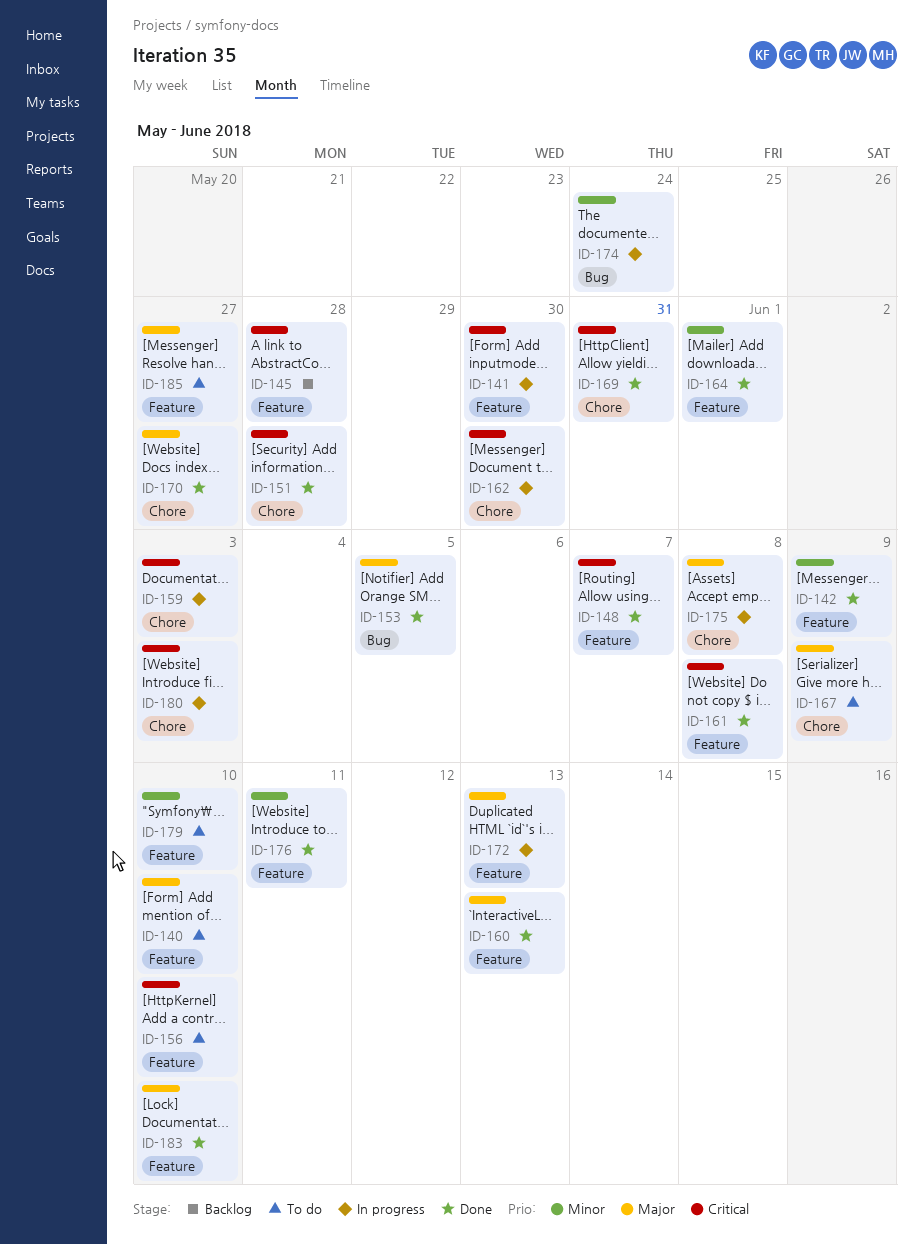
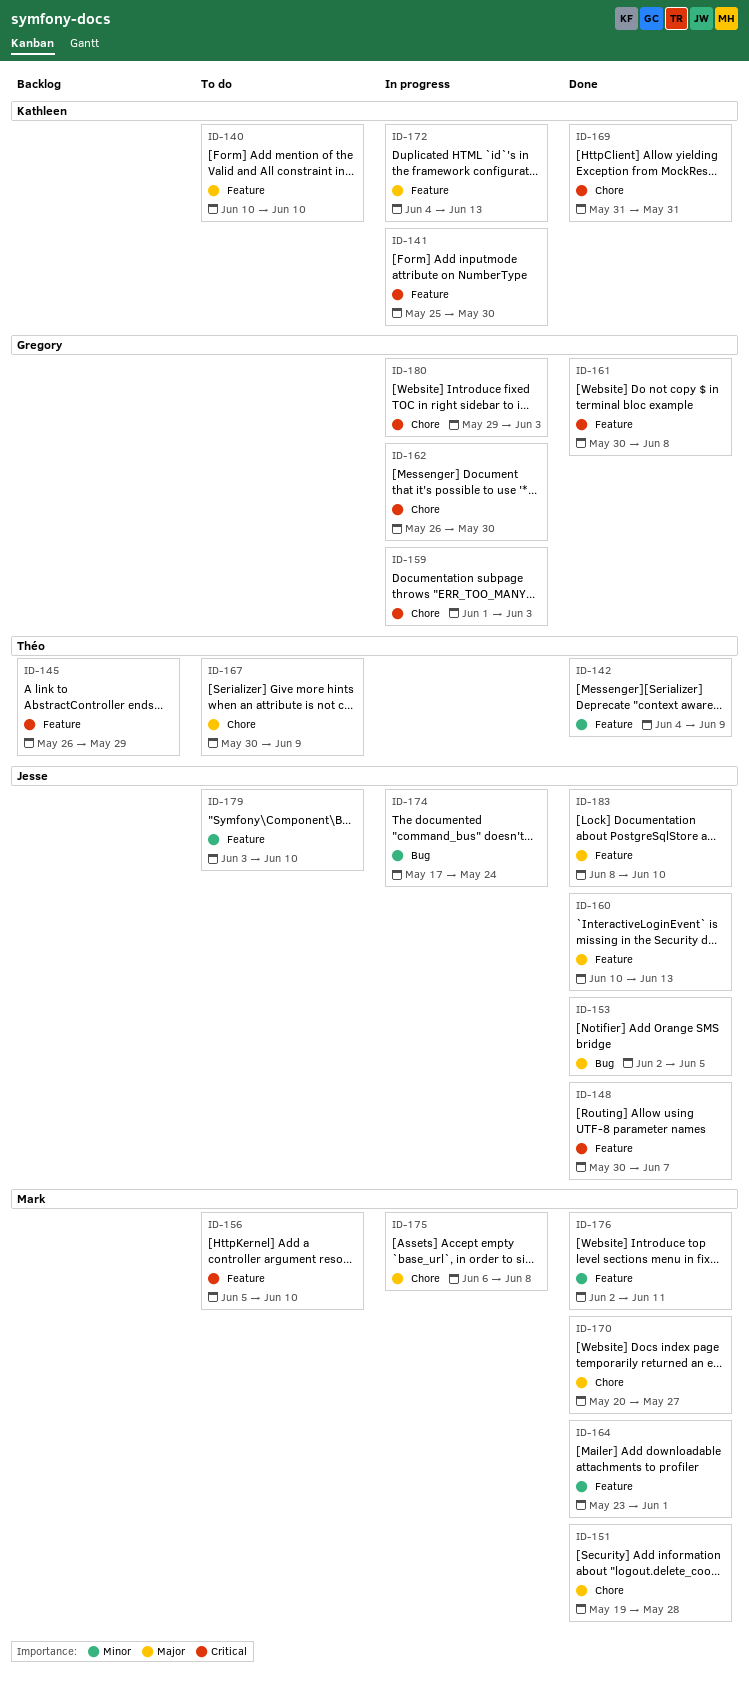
ID-145, due: May 28 -> May 29
ID-151, priority: Critical -> Major
ID-185: present -> none

